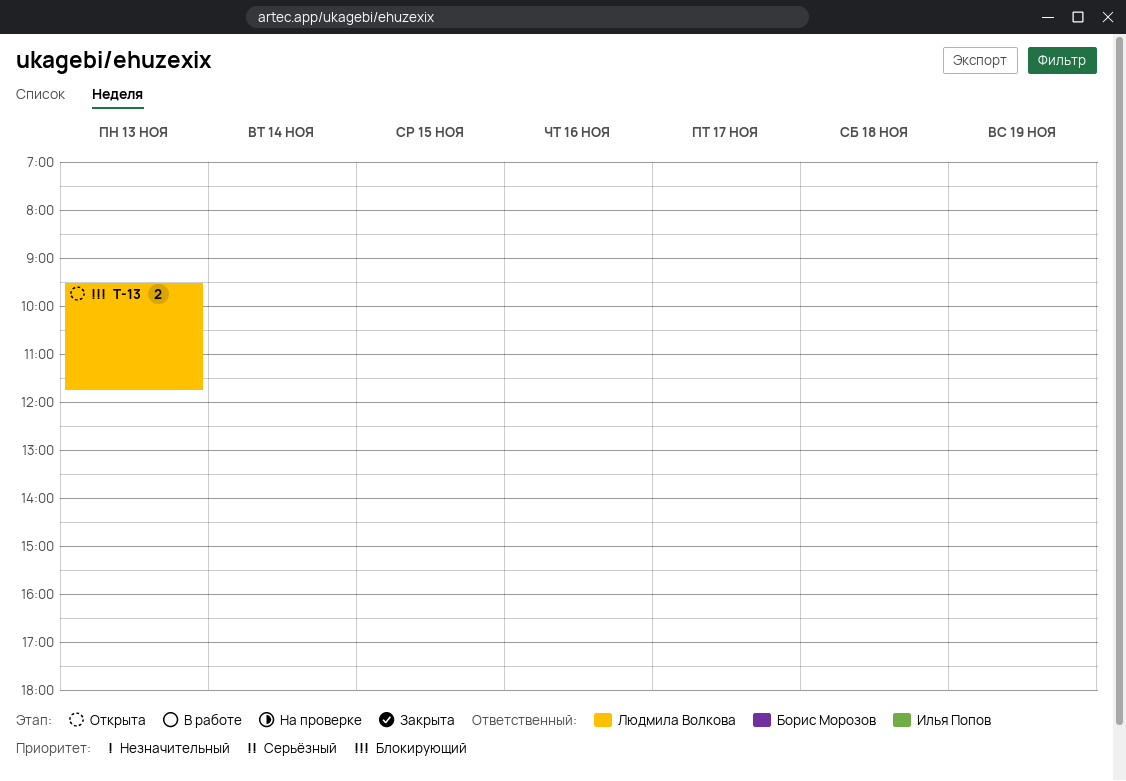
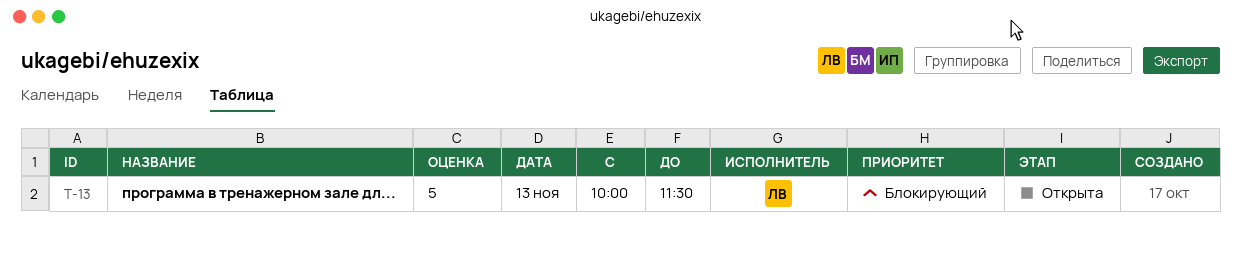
T-13, estimate: 2 -> 5
T-13, begins: 09:30 -> 10:00
T-13, ends: 11:45 -> 11:30

